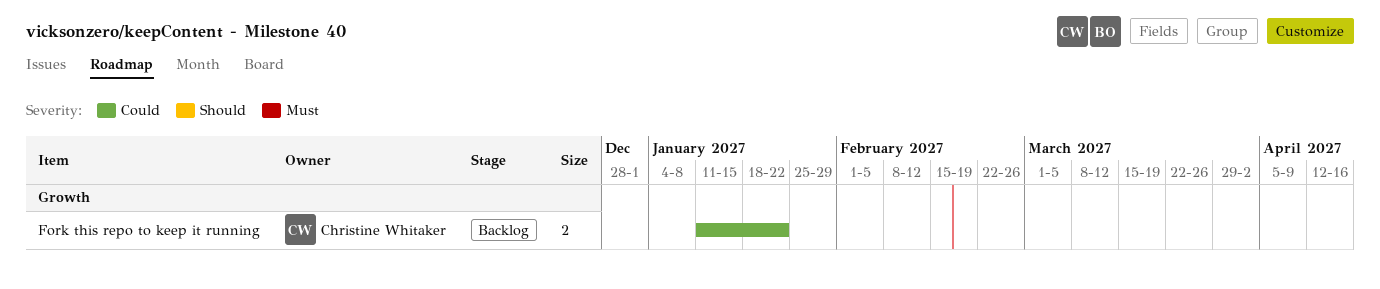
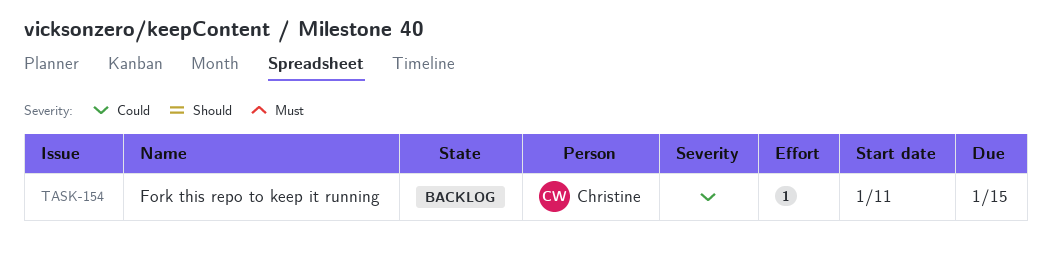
Fork this repo to keep it running, estimate: 2 -> 1
Fork this repo to keep it running, due: Jan 22 -> Jan 15

